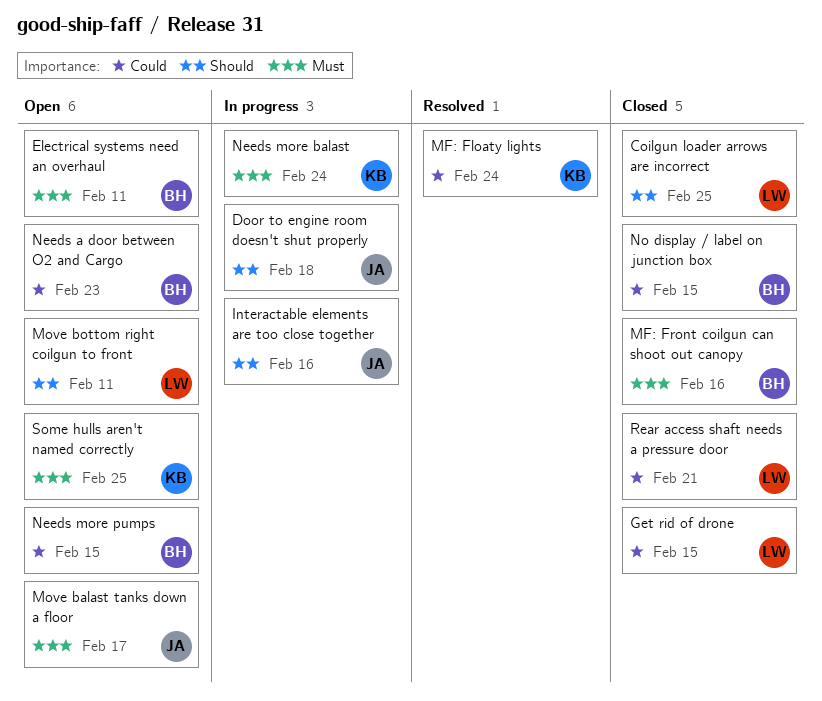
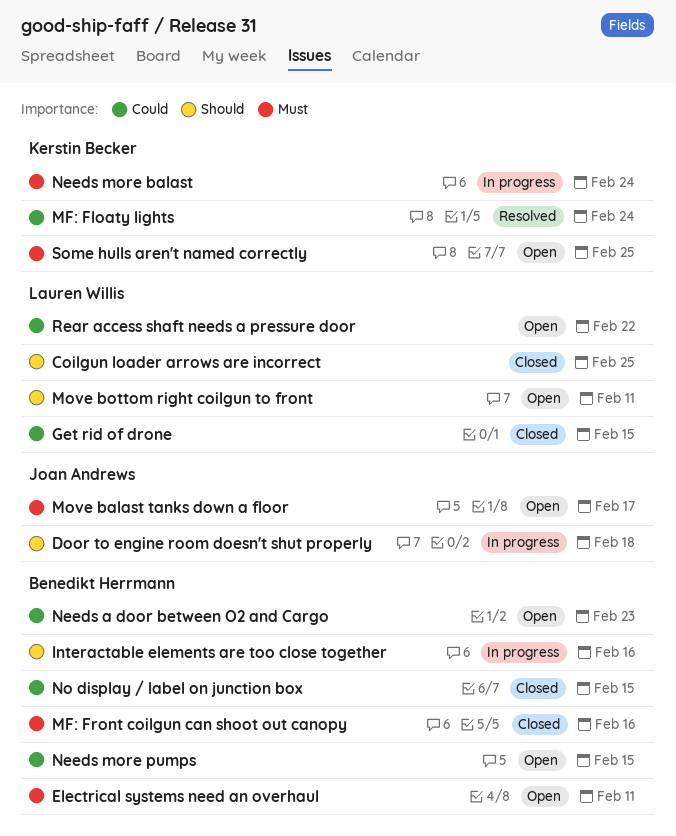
Interactable elements are too close together, owner: Joan Andrews -> Benedikt Herrmann
Rear access shaft needs a pressure door, status: Closed -> Open
Rear access shaft needs a pressure door, due: Feb 21 -> Feb 22

